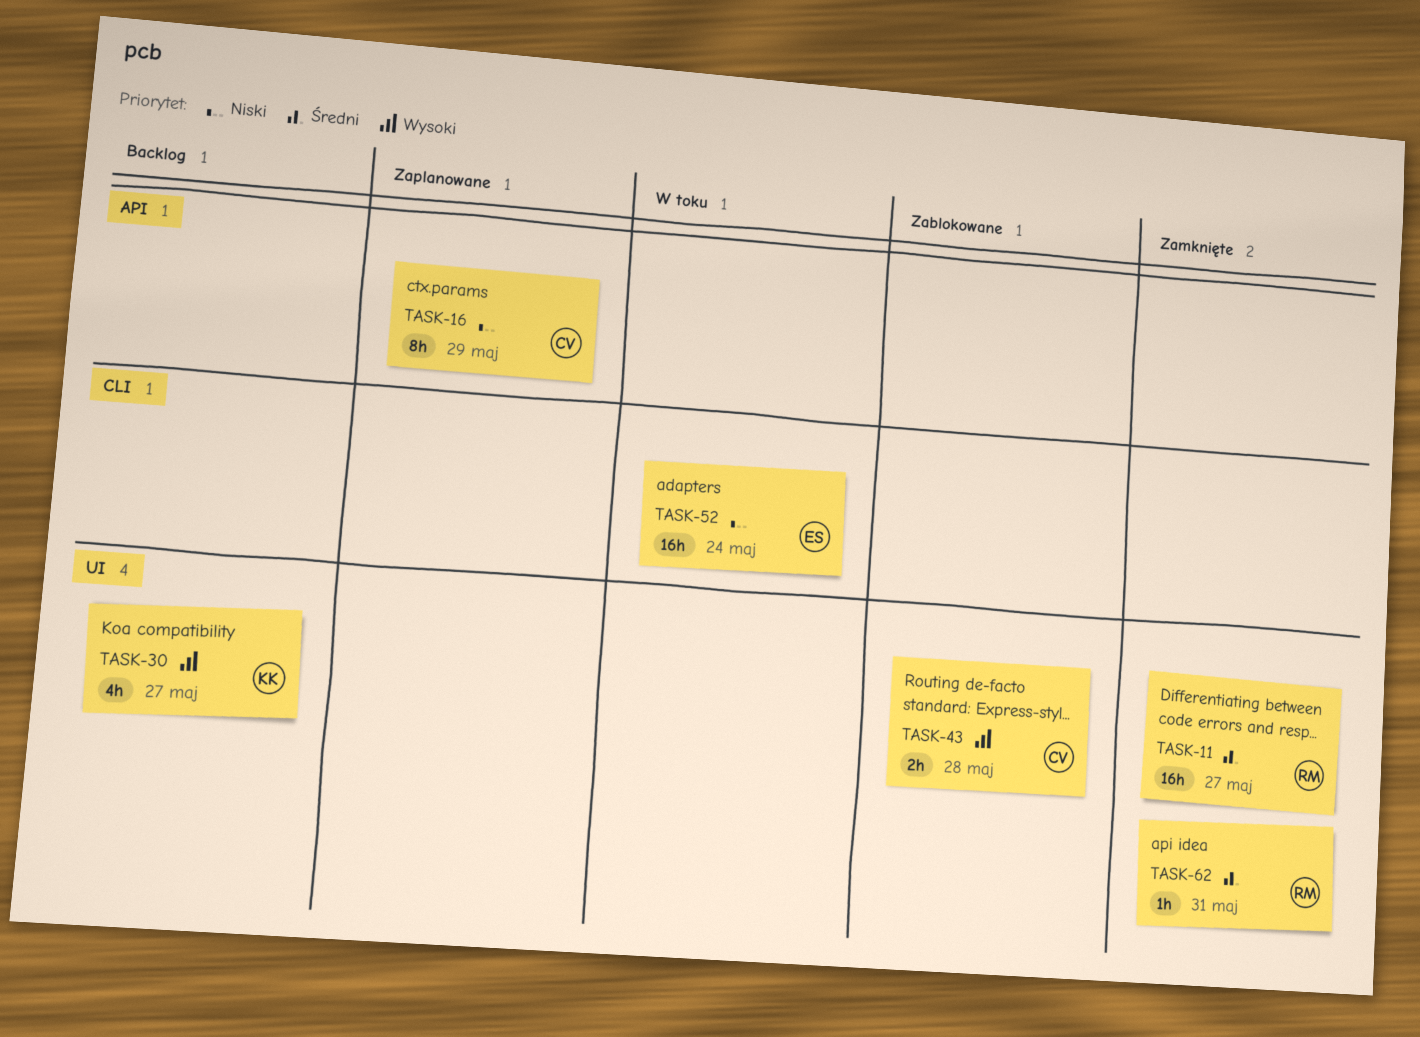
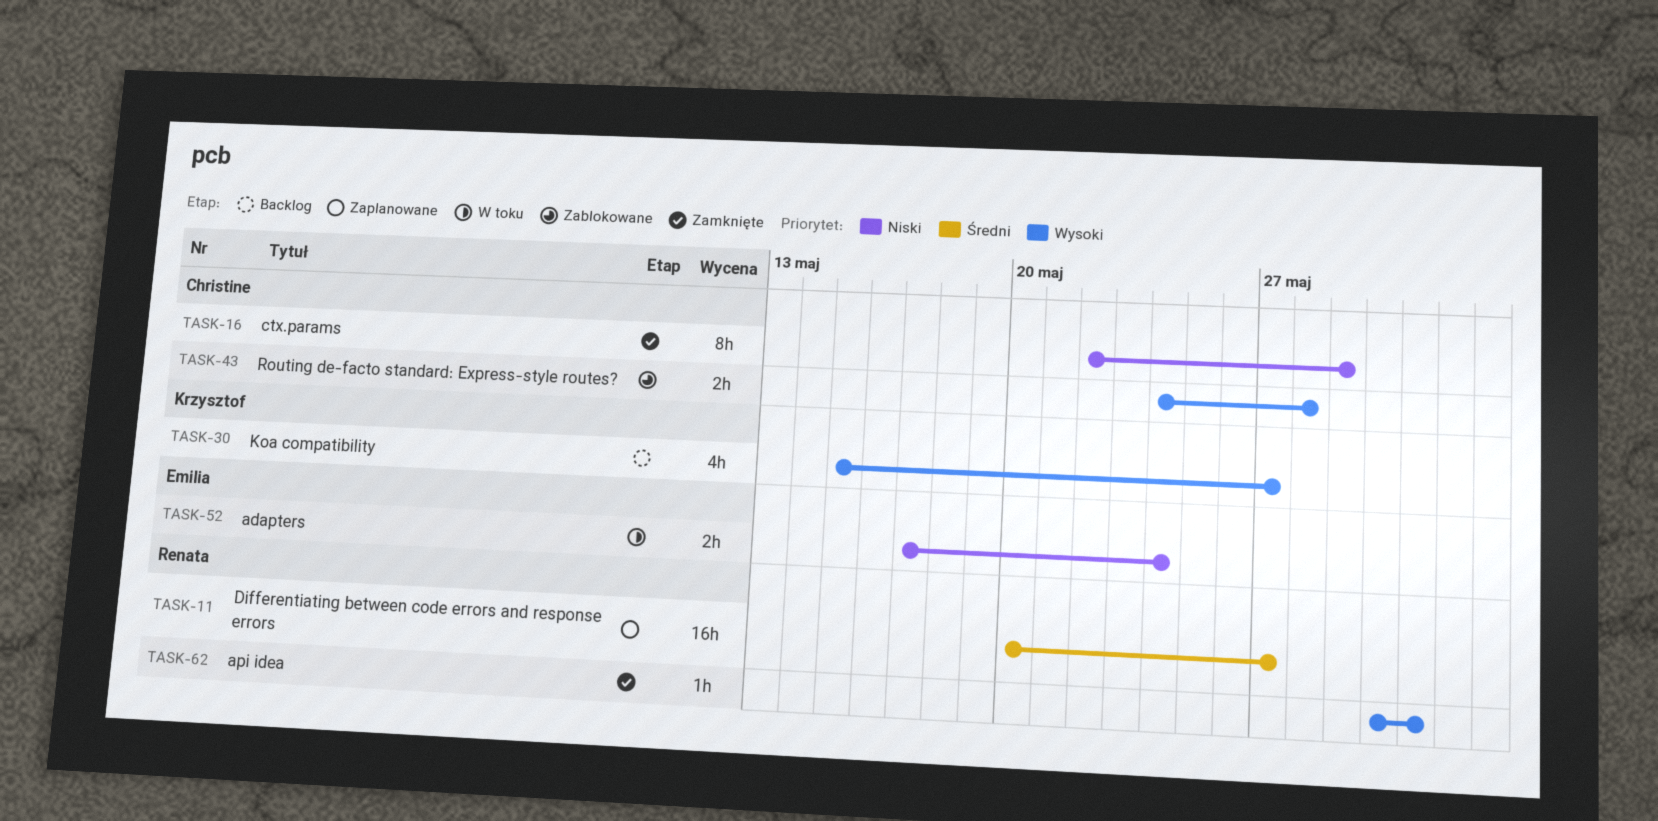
TASK-11, status: Zamknięte -> Zaplanowane
TASK-16, status: Zaplanowane -> Zamknięte
TASK-52, estimate: 16h -> 2h
TASK-62, priority: Średni -> Wysoki

